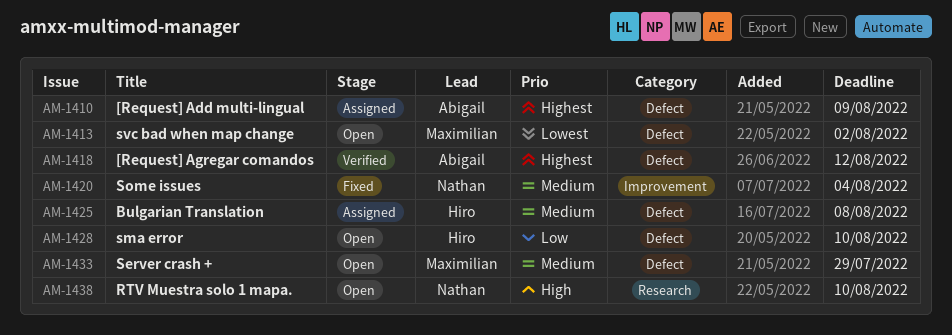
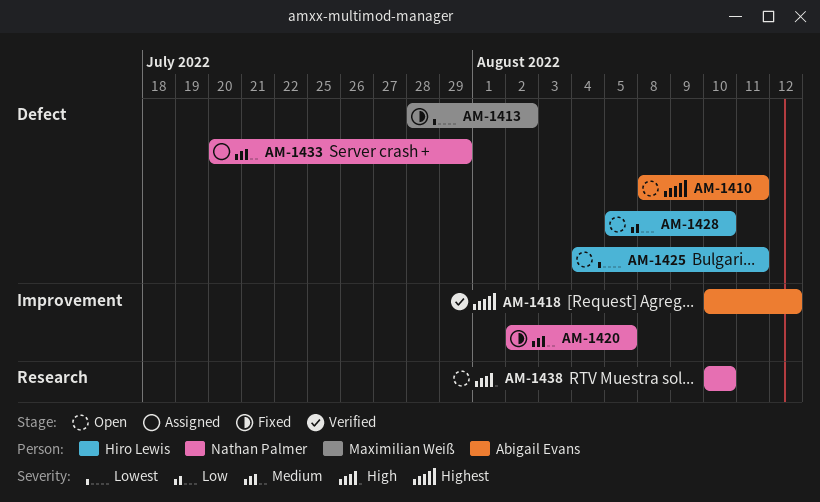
AM-1410, status: Assigned -> Open
AM-1410, due: Aug 9 -> Aug 11
AM-1413, status: Open -> Fixed
AM-1418, label: Defect -> Improvement
AM-1420, due: Aug 4 -> Aug 5
AM-1425, status: Assigned -> Open
AM-1425, priority: Medium -> Lowest
AM-1425, due: Aug 8 -> Aug 11
AM-1433, status: Open -> Assigned
AM-1433, owner: Maximilian Weiß -> Nathan Palmer

